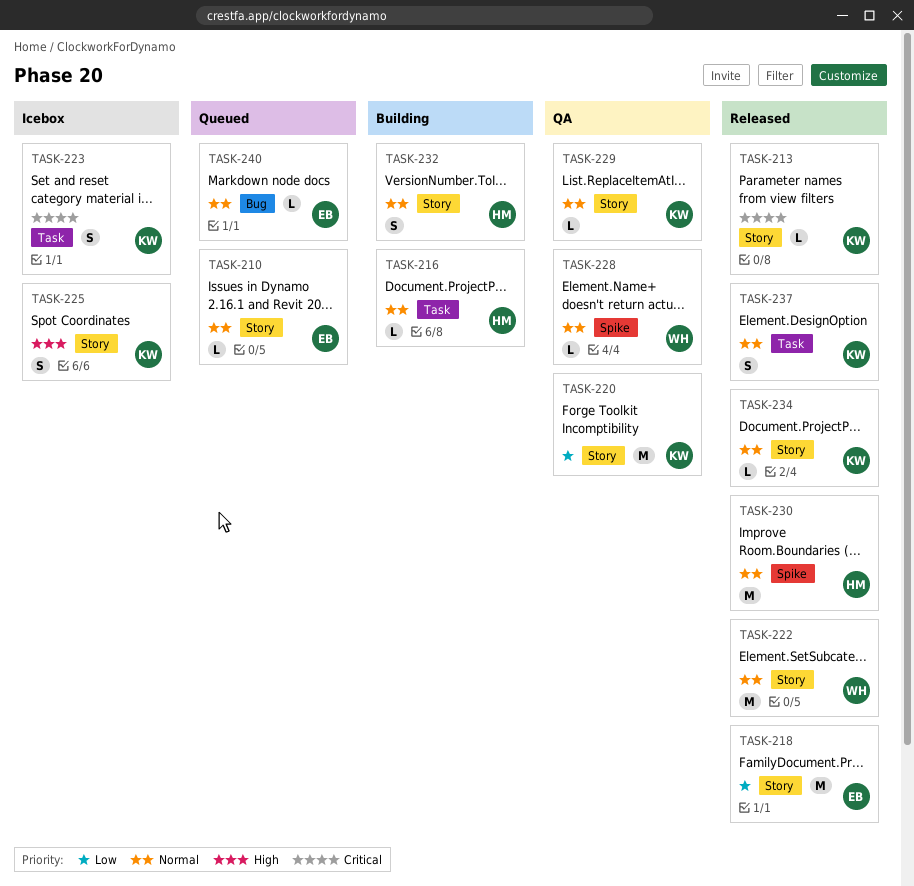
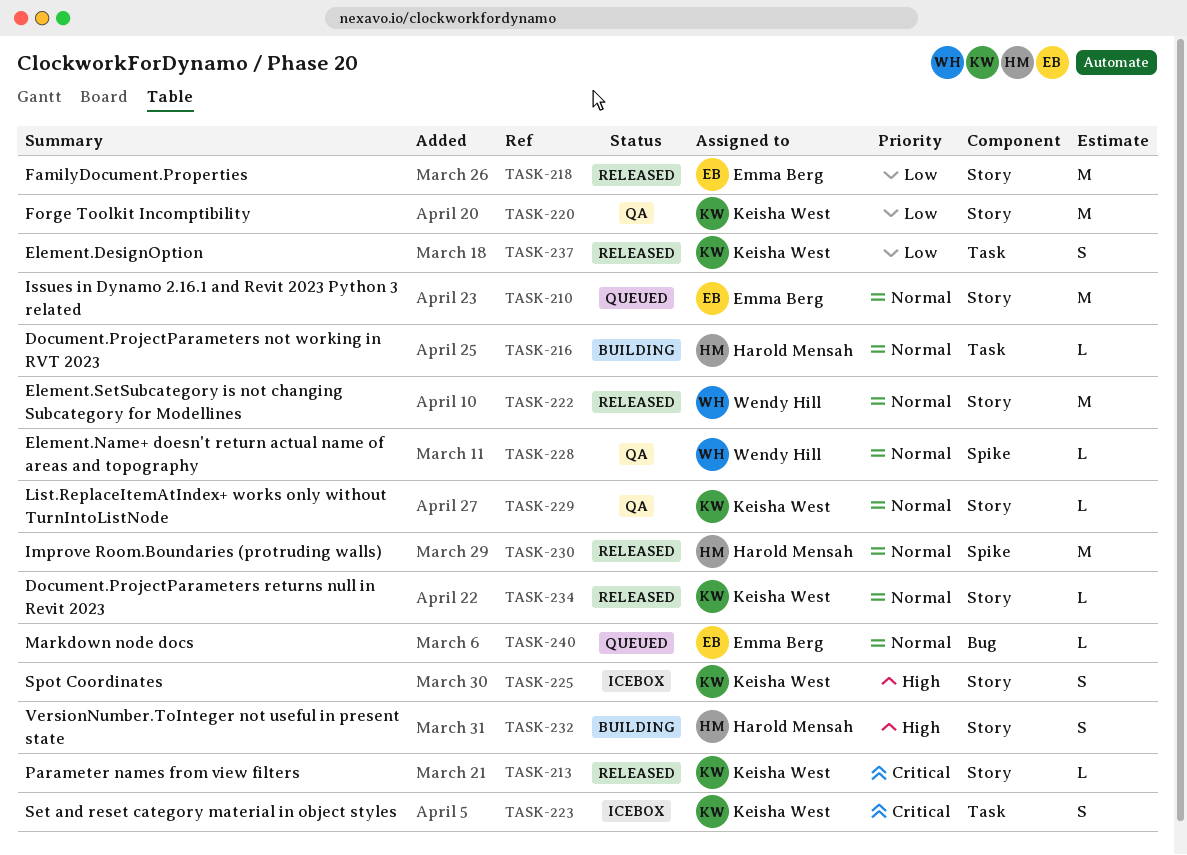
TASK-210, estimate: L -> M
TASK-232, priority: Normal -> High
TASK-237, priority: Normal -> Low

